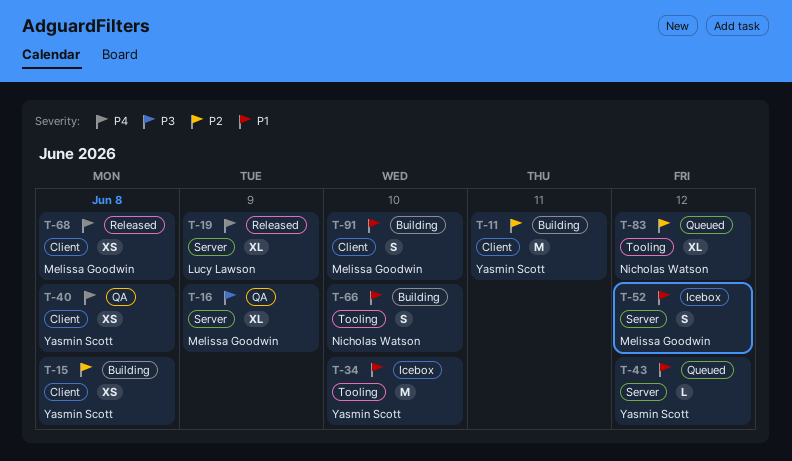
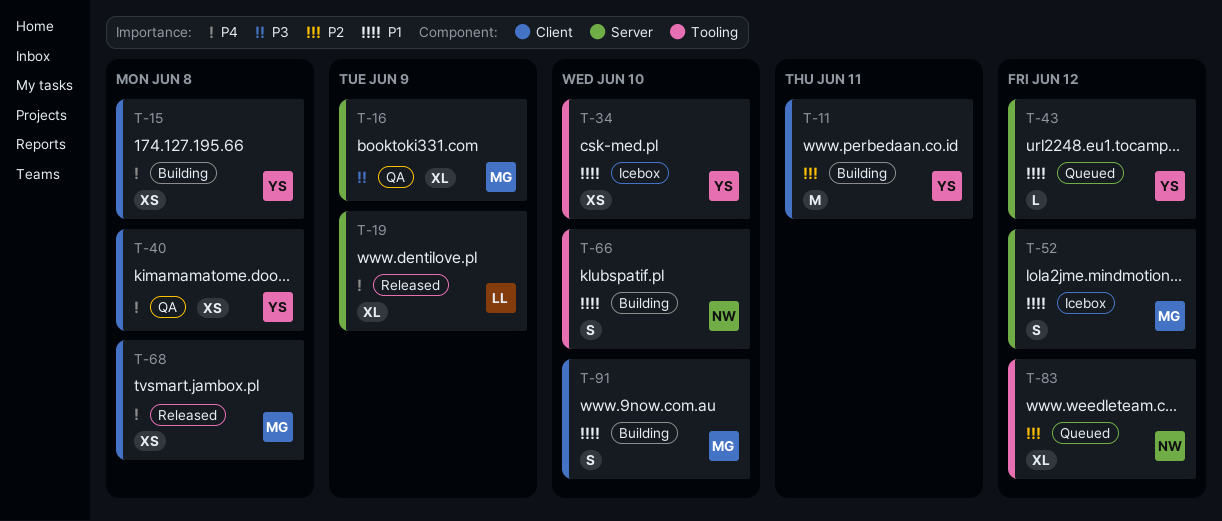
T-15, priority: P2 -> P4
T-34, estimate: M -> XS

